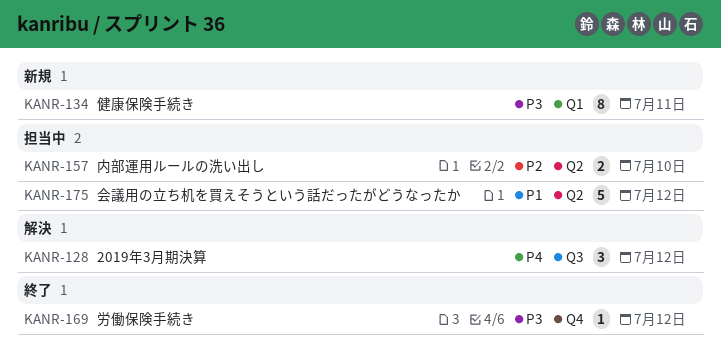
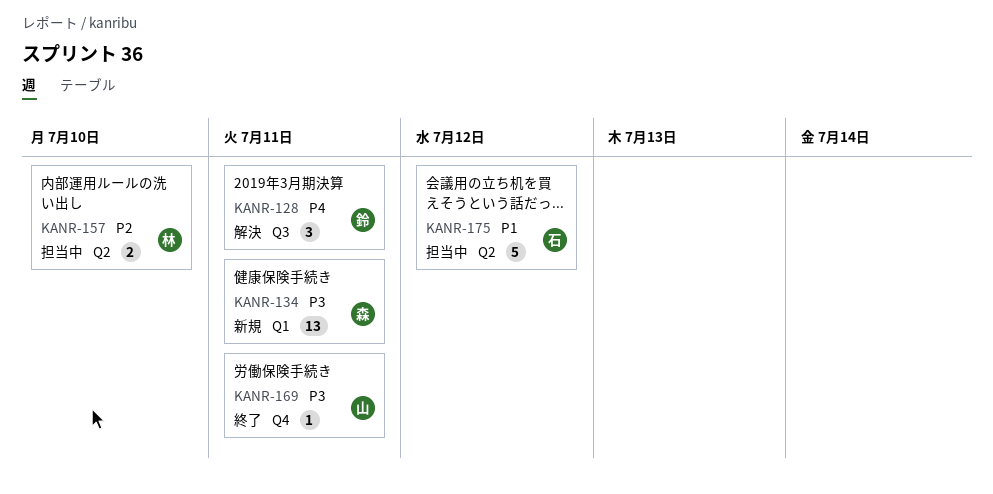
KANR-128, due: Jul 12 -> Jul 11
KANR-134, estimate: 8 -> 13
KANR-169, due: Jul 12 -> Jul 11

